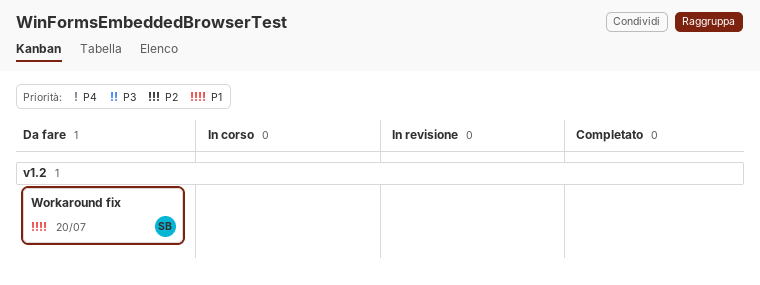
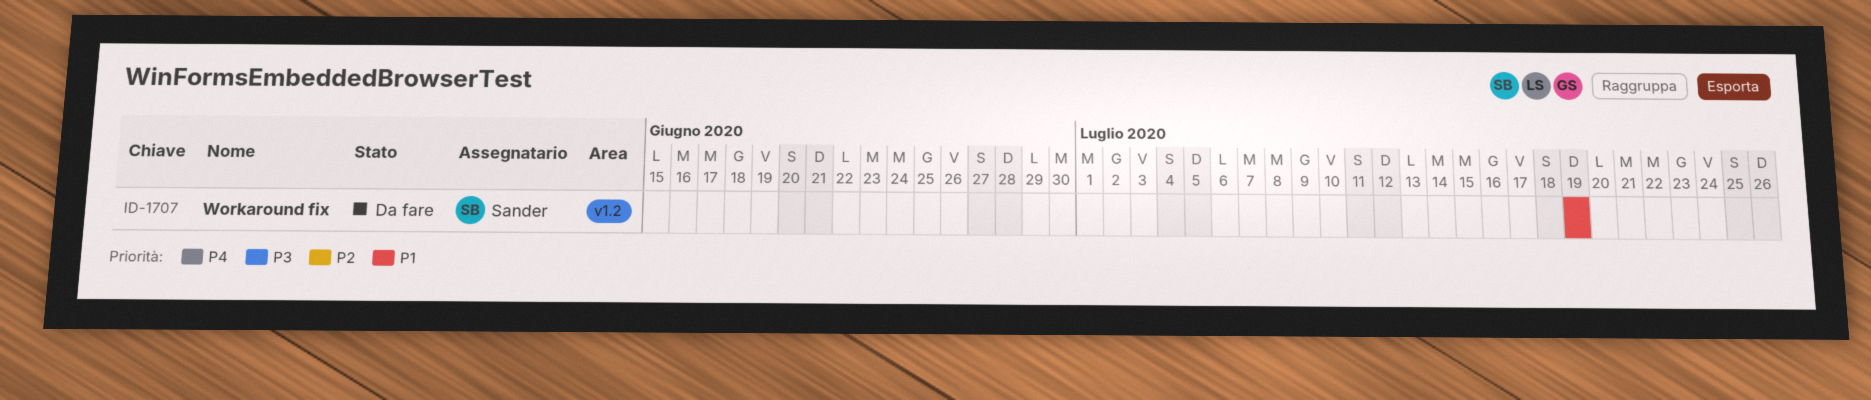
Workaround fix, due: Jul 20 -> Jul 19

